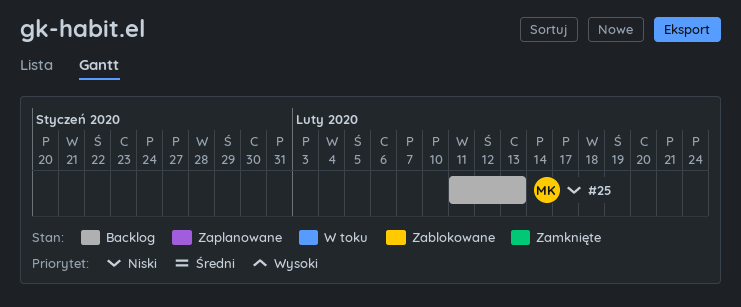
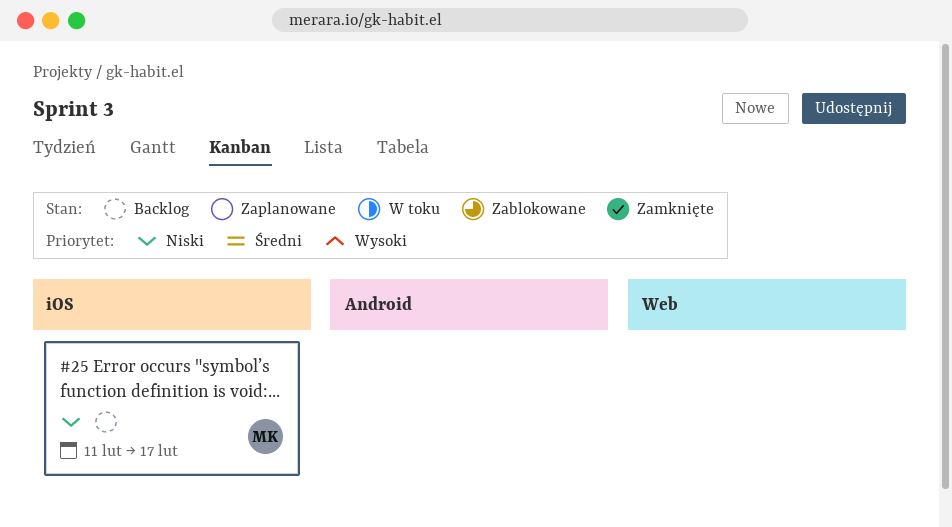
#25, due: Feb 13 -> Feb 17

